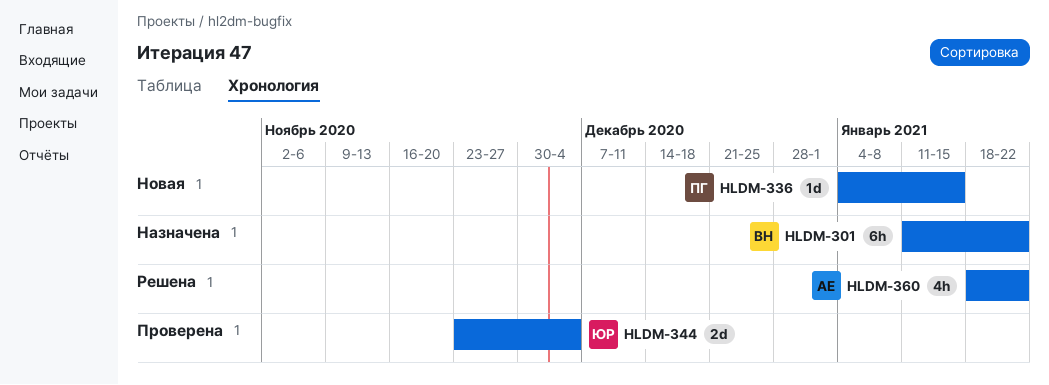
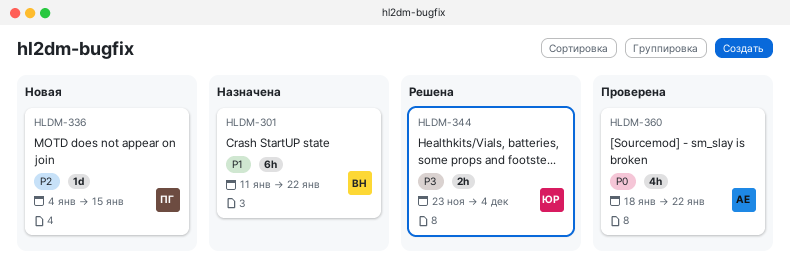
HLDM-344, status: Проверена -> Решена
HLDM-344, estimate: 2d -> 2h
HLDM-360, status: Решена -> Проверена

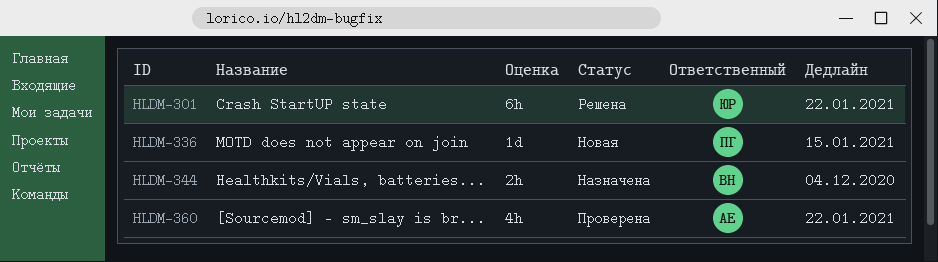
HLDM-301, status: Назначена -> Решена
HLDM-301, owner: ВН -> ЮР
HLDM-344, status: Решена -> Назначена
HLDM-344, owner: ЮР -> ВН

